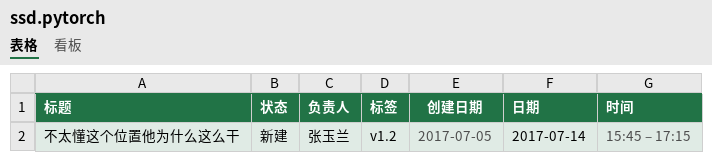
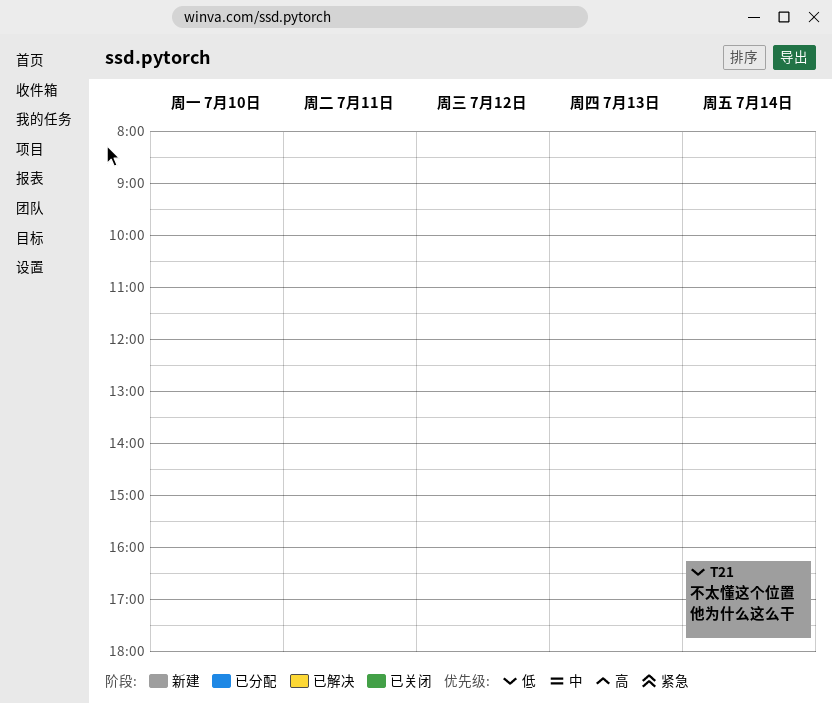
不太懂这个位置他为什么这么干, begins: 15:45 -> 16:15
不太懂这个位置他为什么这么干, ends: 17:15 -> 17:45

